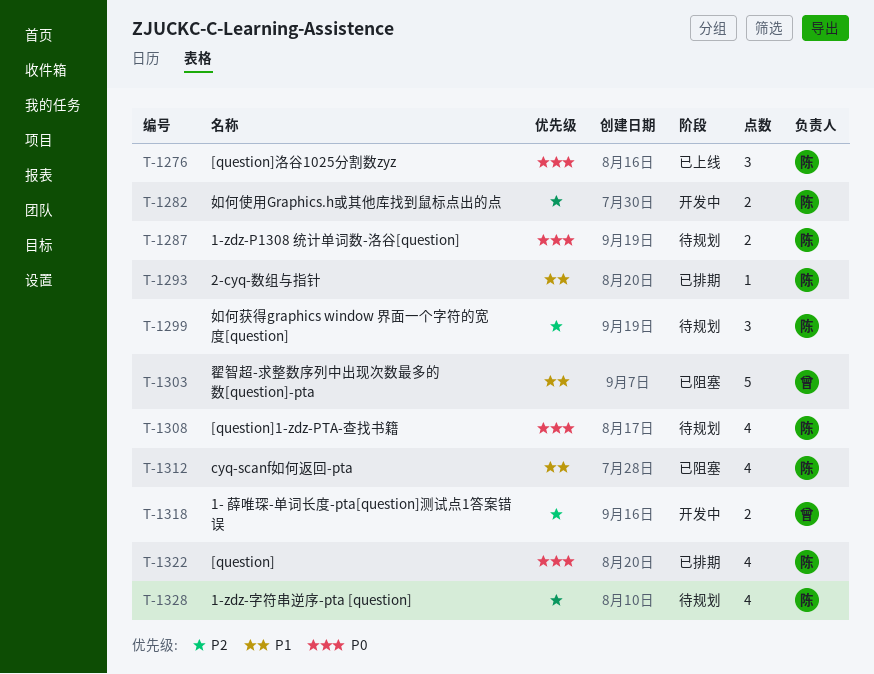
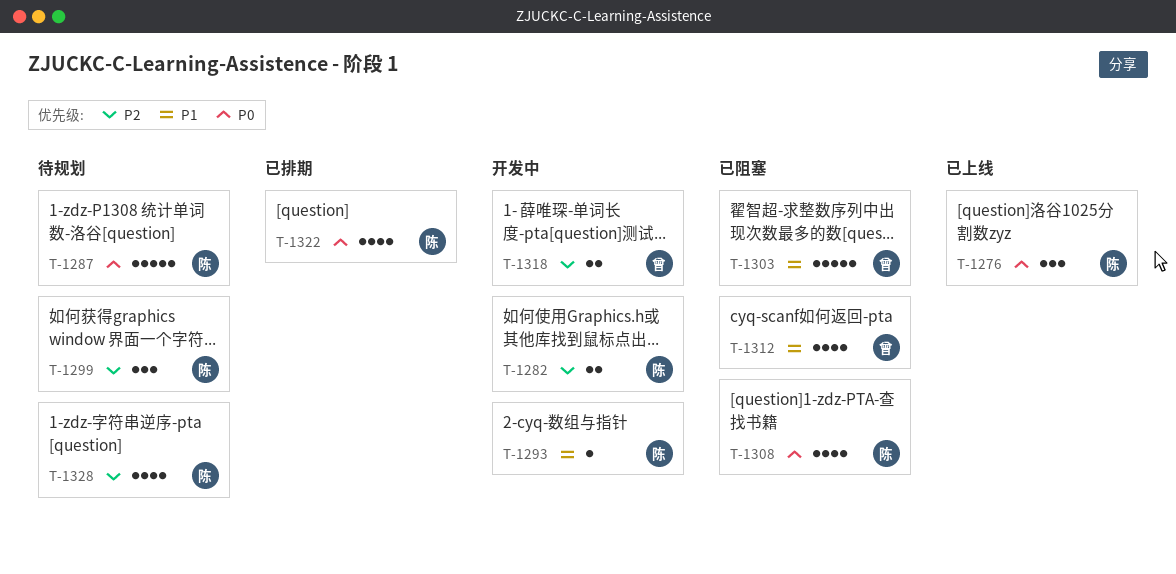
T-1287, estimate: 2 -> 5
T-1293, status: 已排期 -> 开发中
T-1308, status: 待规划 -> 已阻塞
T-1312, owner: 陈 -> 曾

